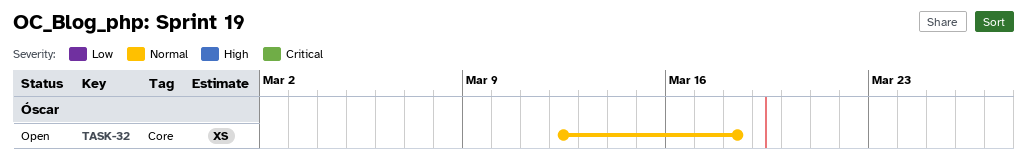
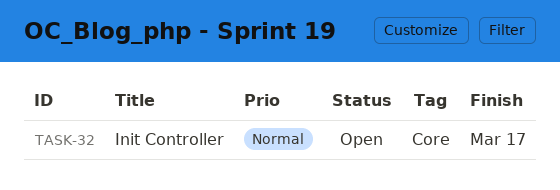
TASK-32, due: Mar 18 -> Mar 17

